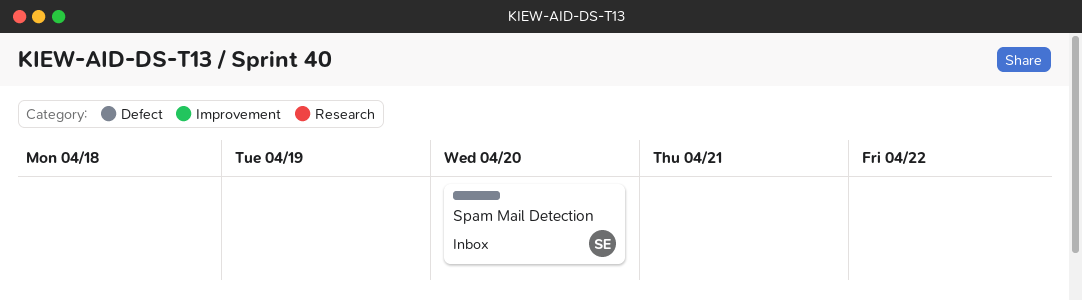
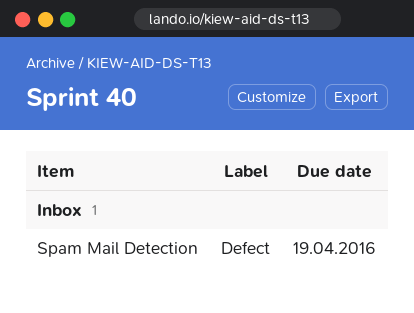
Spam Mail Detection, due: Apr 20 -> Apr 19

